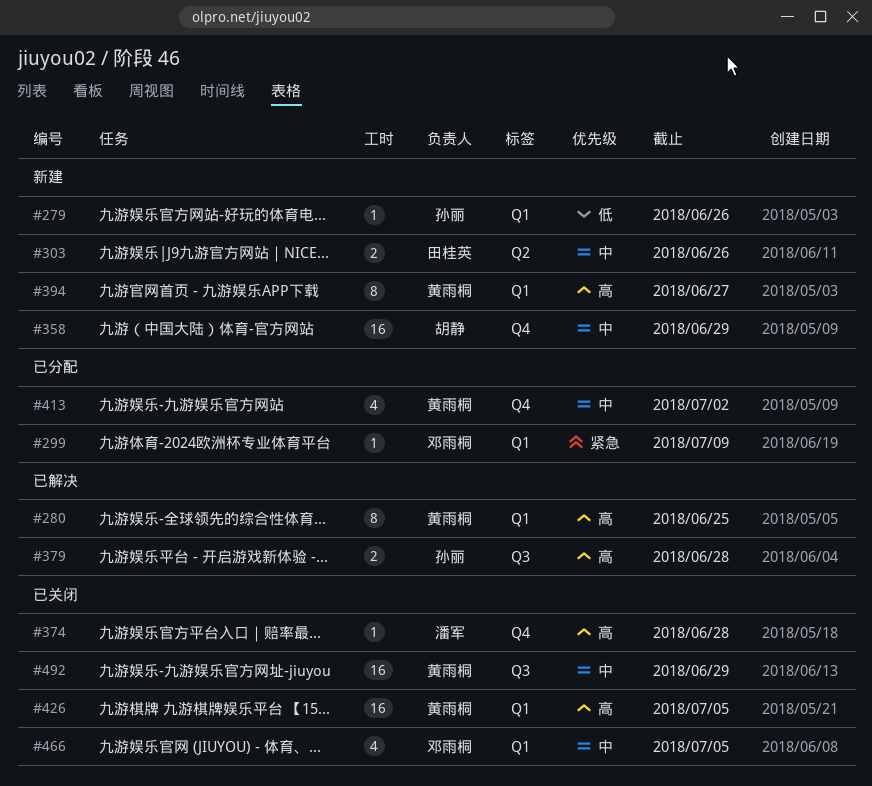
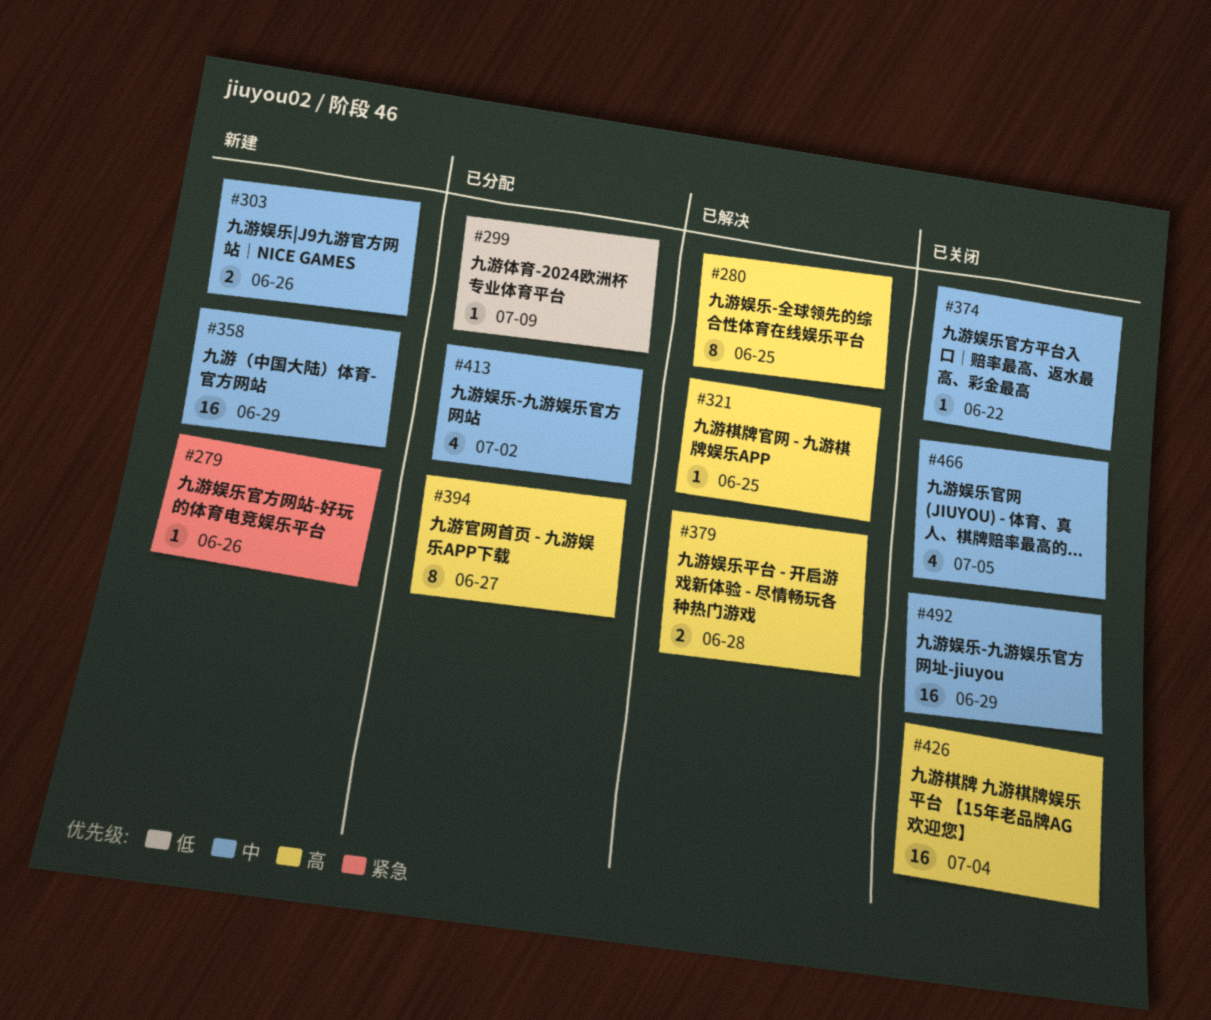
#279, priority: 低 -> 紧急
#299, priority: 紧急 -> 低
#321: none -> present
#374, priority: 高 -> 中
#374, due: Jun 28 -> Jun 22
#394, status: 新建 -> 已分配
#426, due: Jul 5 -> Jul 4

